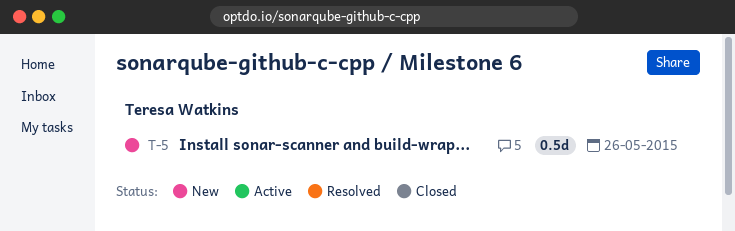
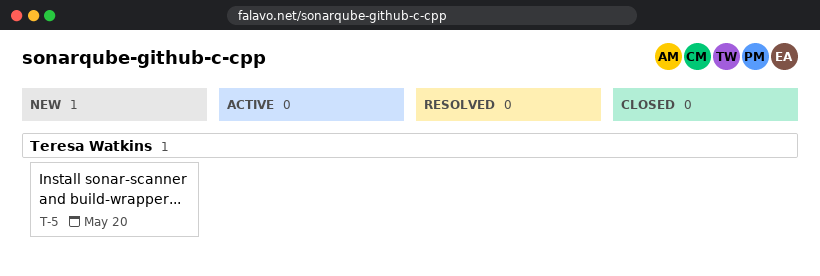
T-5, due: May 26 -> May 20

